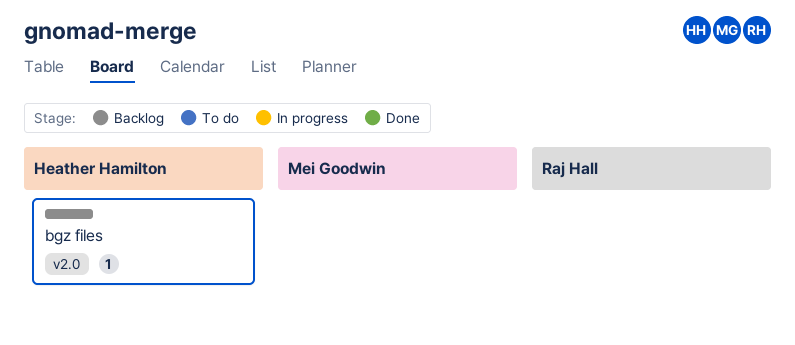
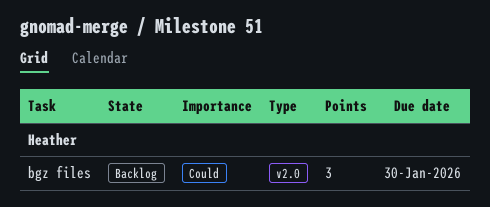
bgz files, estimate: 1 -> 3

